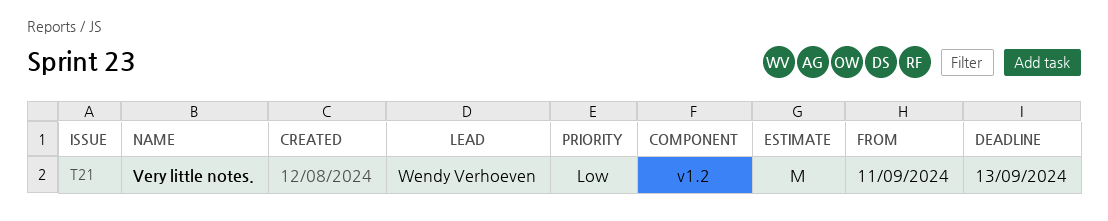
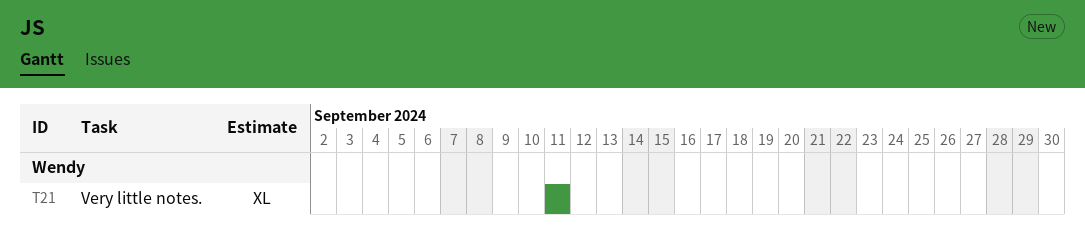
T21, estimate: M -> XL
T21, due: Sep 13 -> Sep 11

